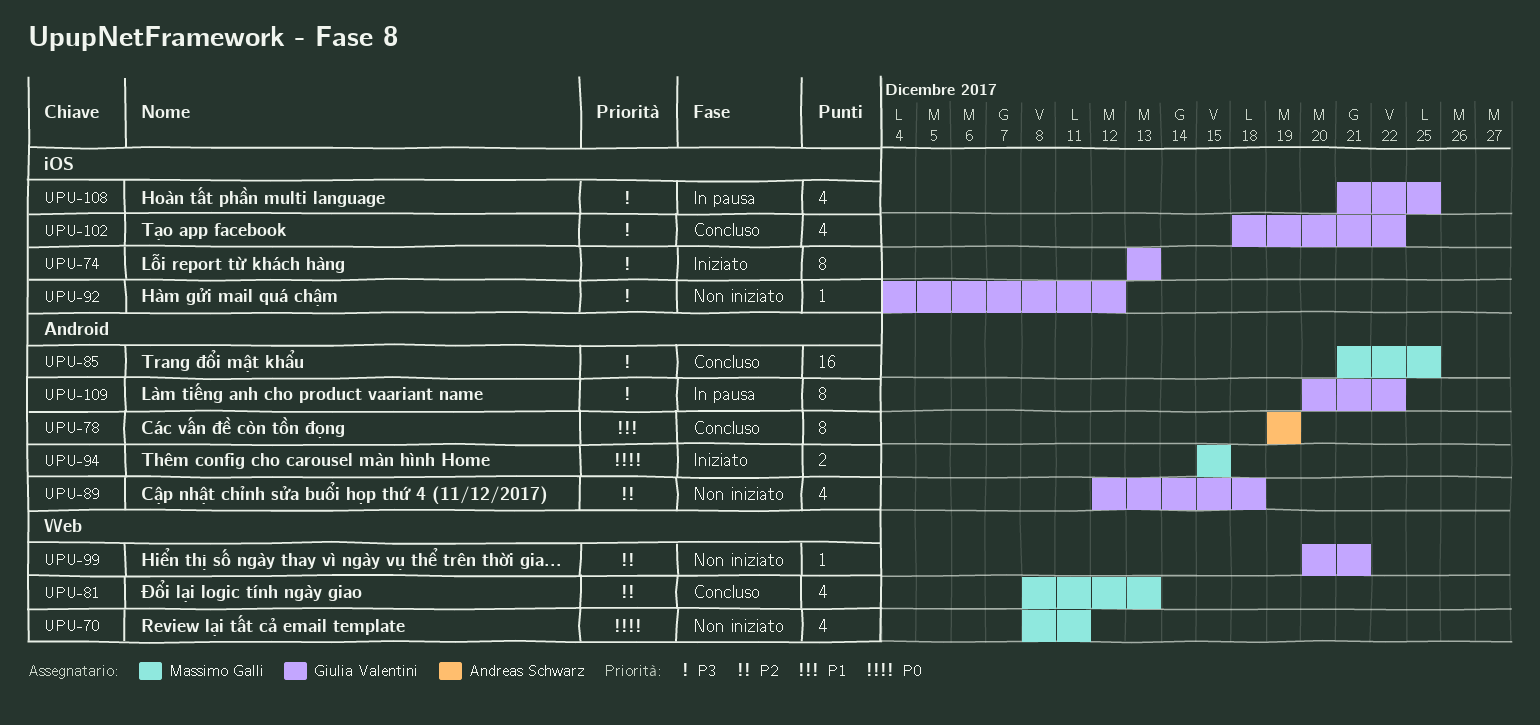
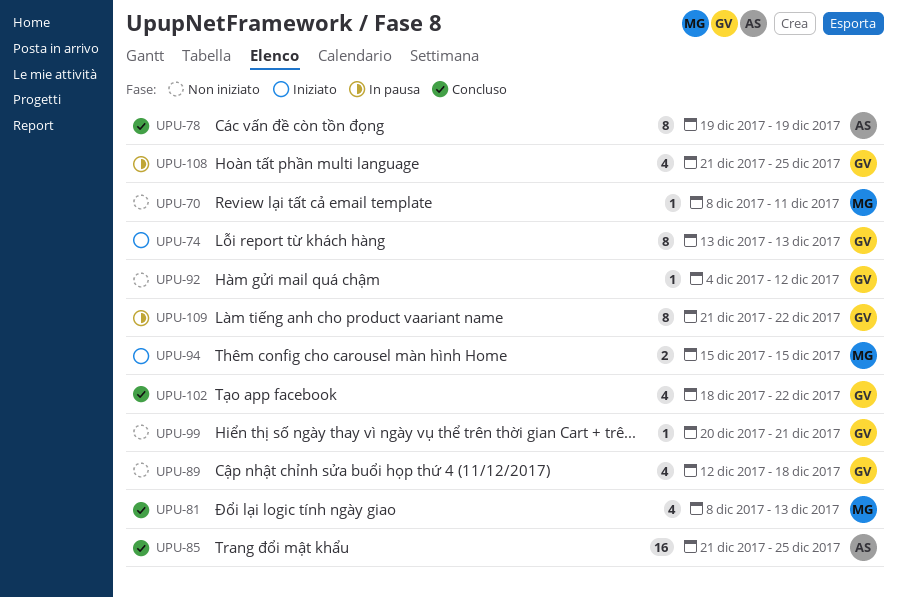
UPU-70, estimate: 4 -> 1
UPU-85, owner: Massimo Galli -> Andreas Schwarz
UPU-109, start: Dec 20 -> Dec 21

